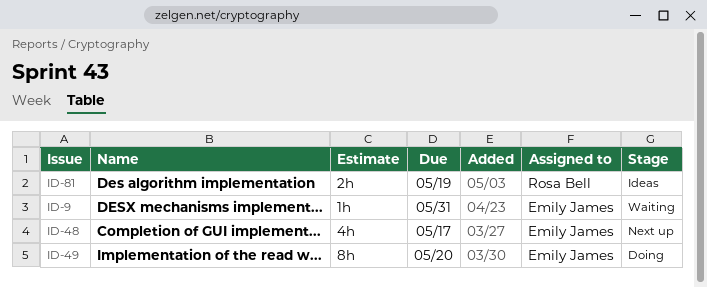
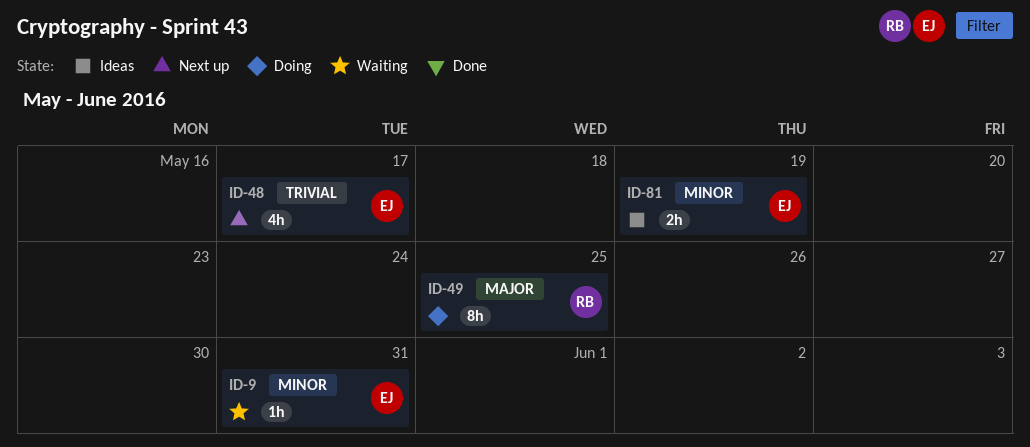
ID-49, owner: Emily James -> Rosa Bell
ID-49, due: May 20 -> May 25
ID-81, owner: Rosa Bell -> Emily James

